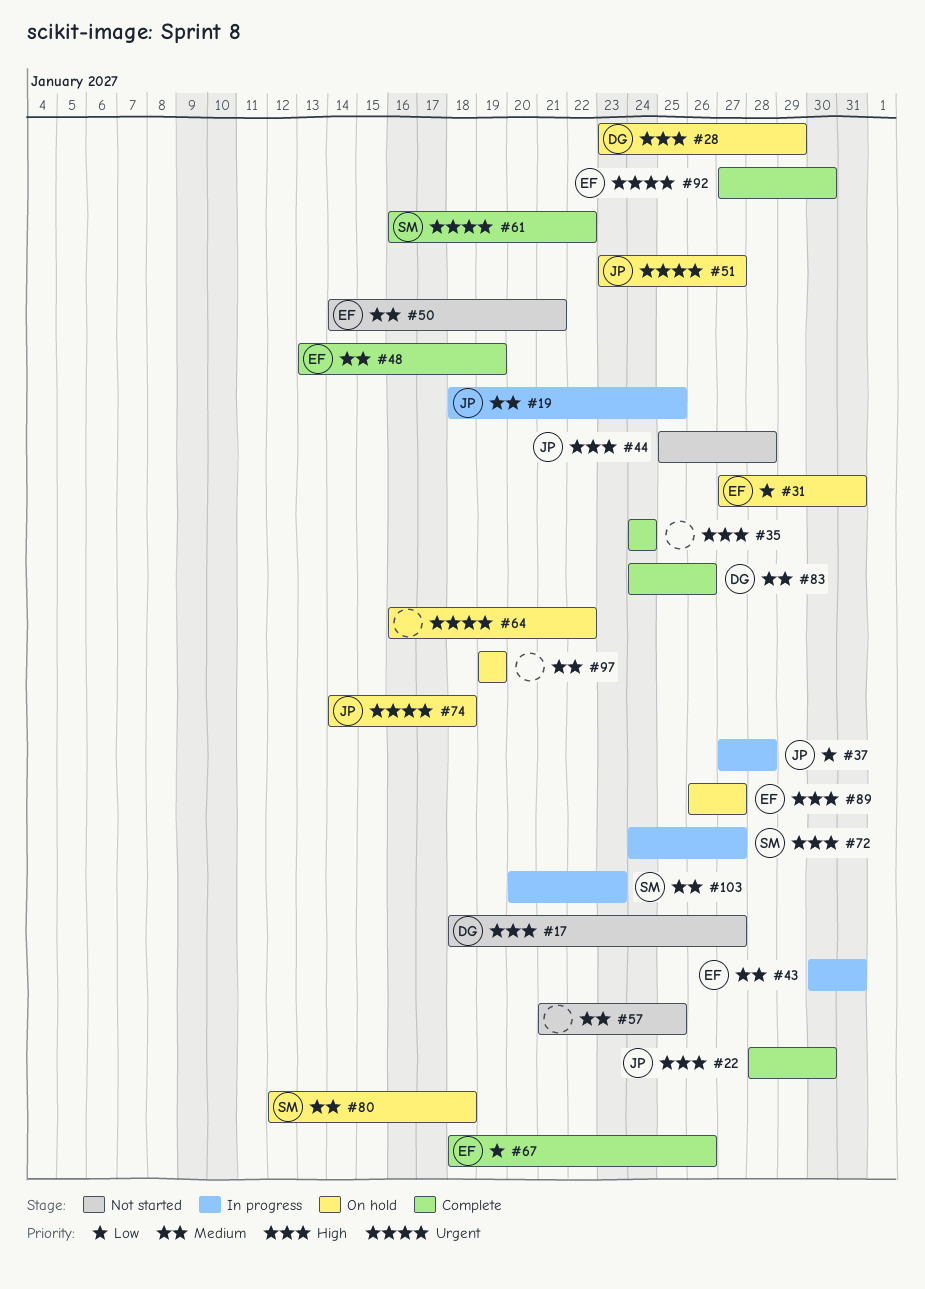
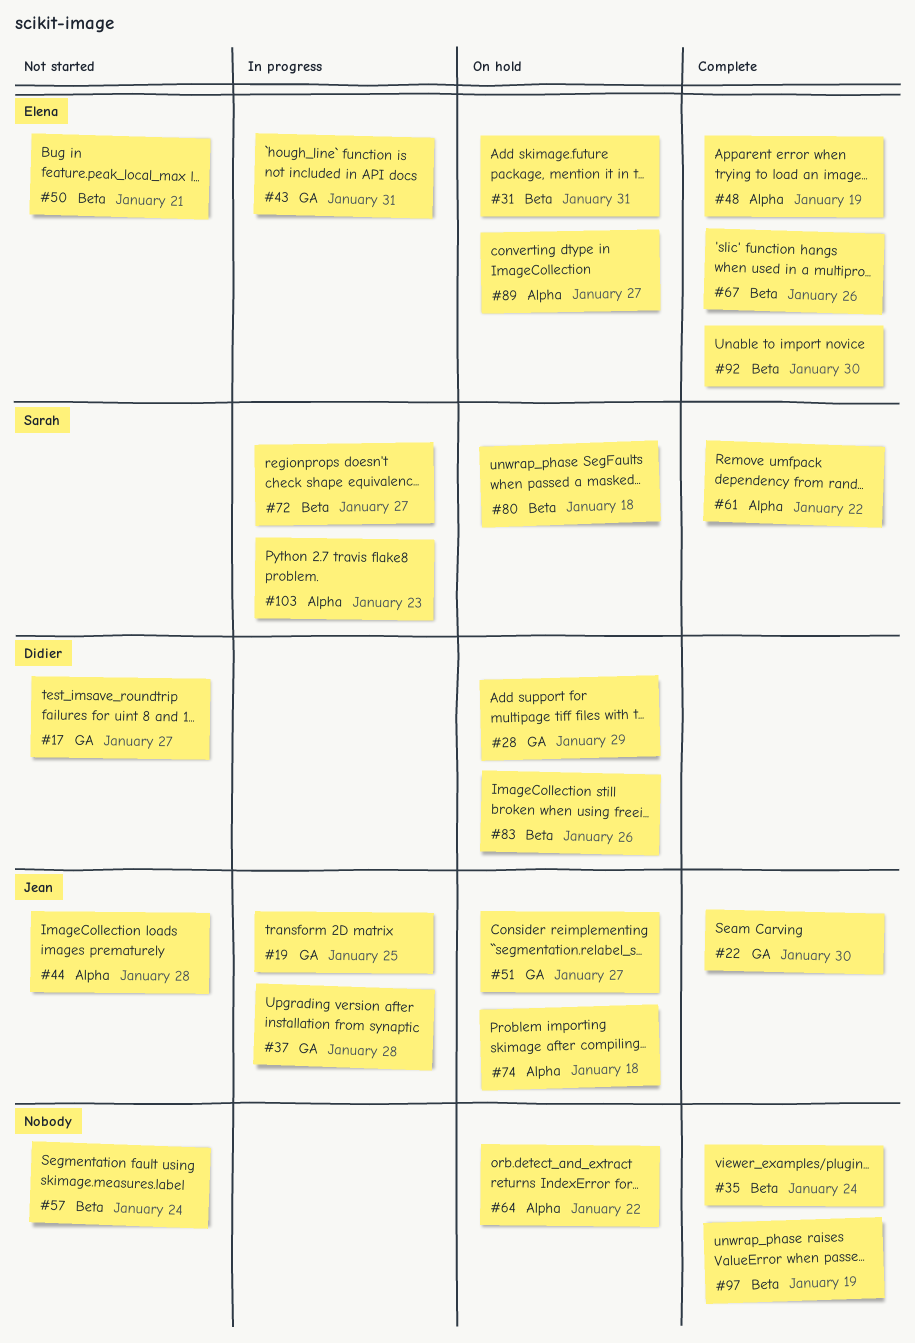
#57, due: Jan 25 -> Jan 24
#83, status: Complete -> On hold
#97, status: On hold -> Complete

